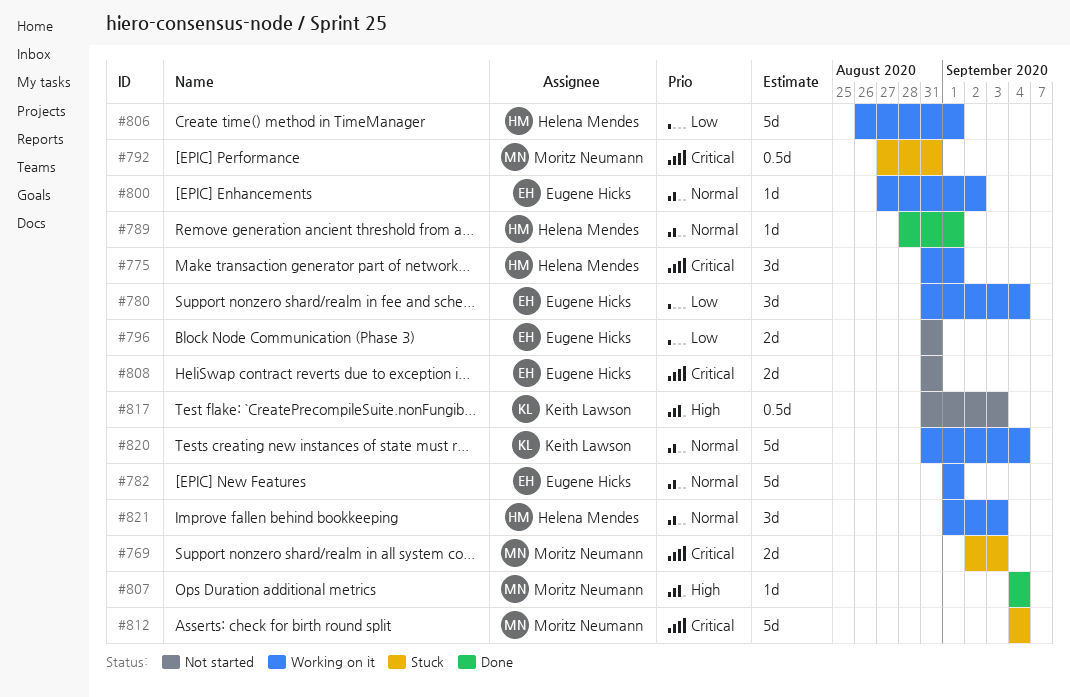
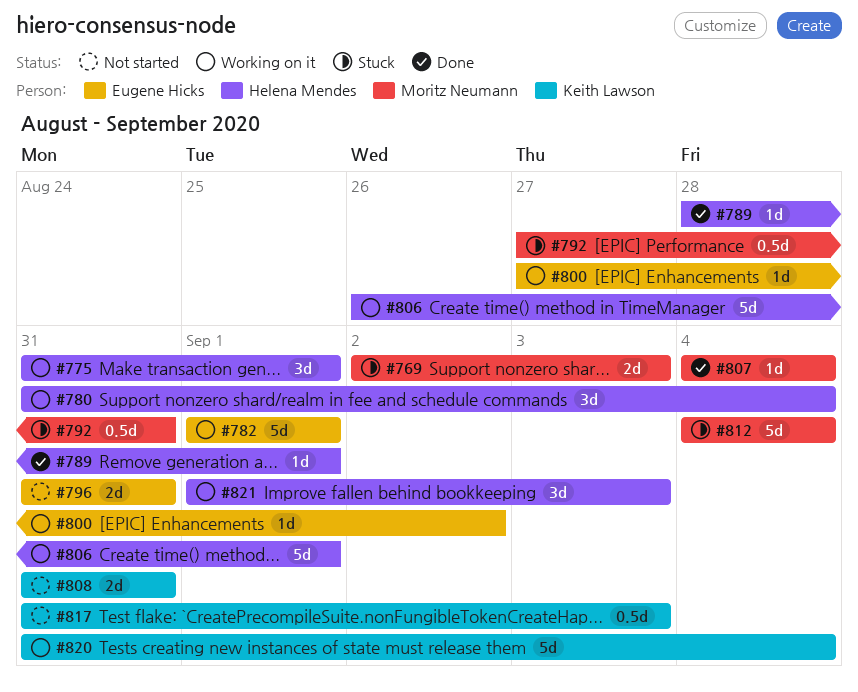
#780, owner: Eugene Hicks -> Helena Mendes
#808, owner: Eugene Hicks -> Keith Lawson

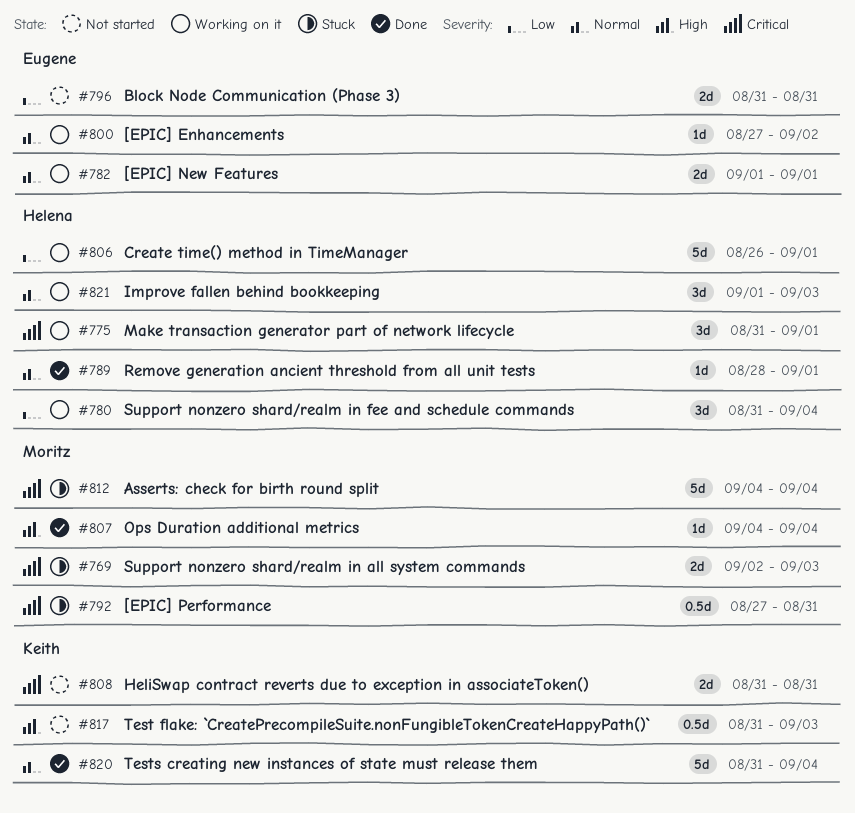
#782, estimate: 5d -> 2d
#820, status: Working on it -> Done

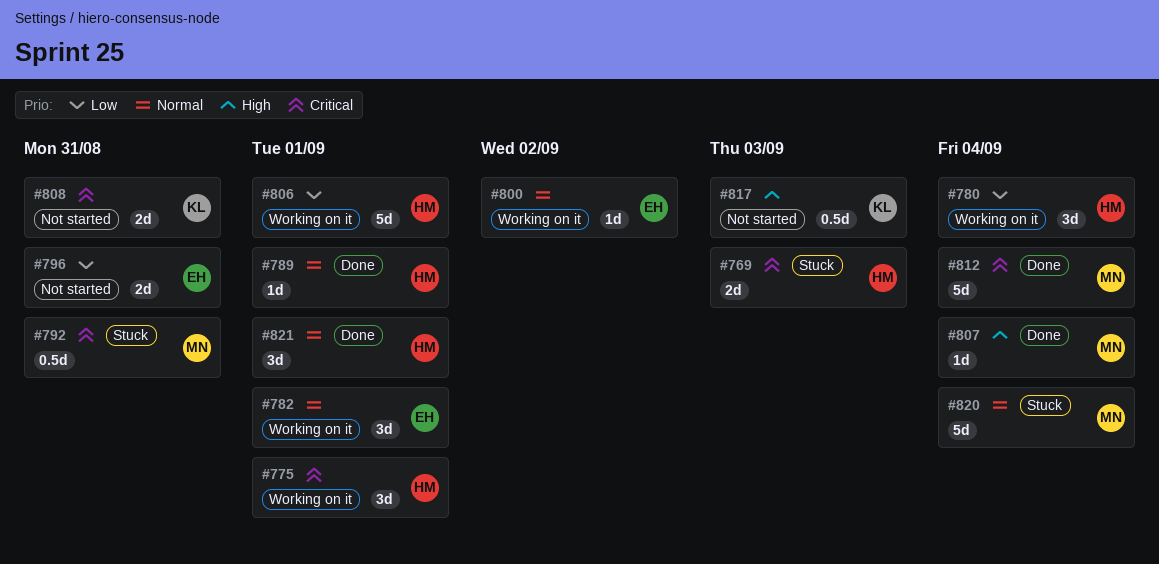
#769, owner: Moritz -> Helena
#782, estimate: 2d -> 3d
#812, status: Stuck -> Done
#820, status: Done -> Stuck
#820, owner: Keith -> Moritz
#821, status: Working on it -> Done
#821, due: Sep 3 -> Sep 1

